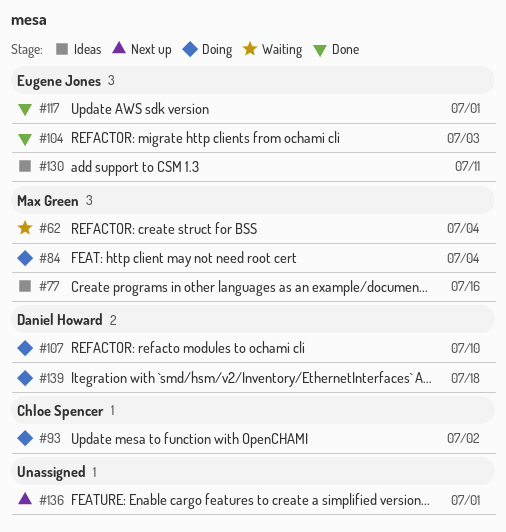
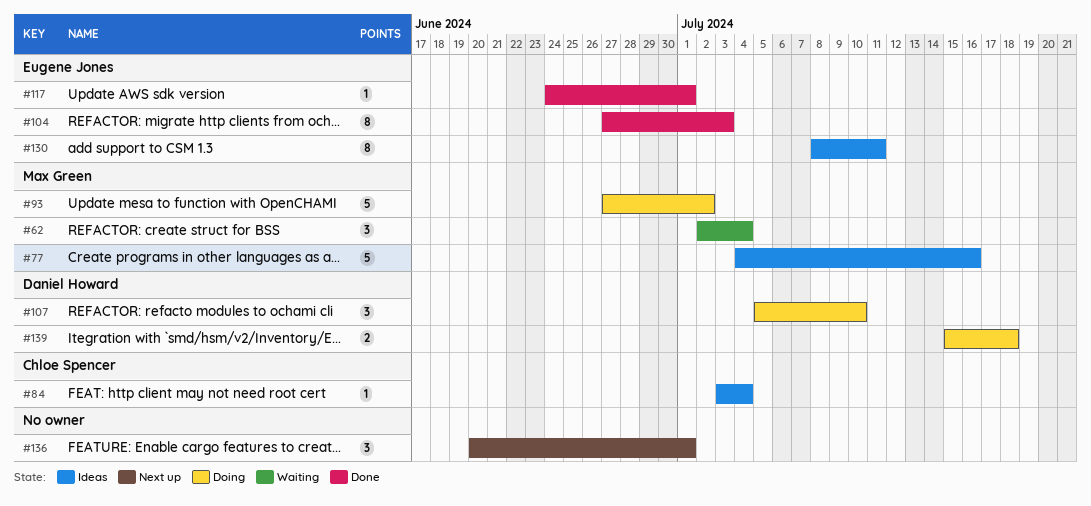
#84, status: Doing -> Ideas
#84, owner: Max Green -> Chloe Spencer
#93, owner: Chloe Spencer -> Max Green

